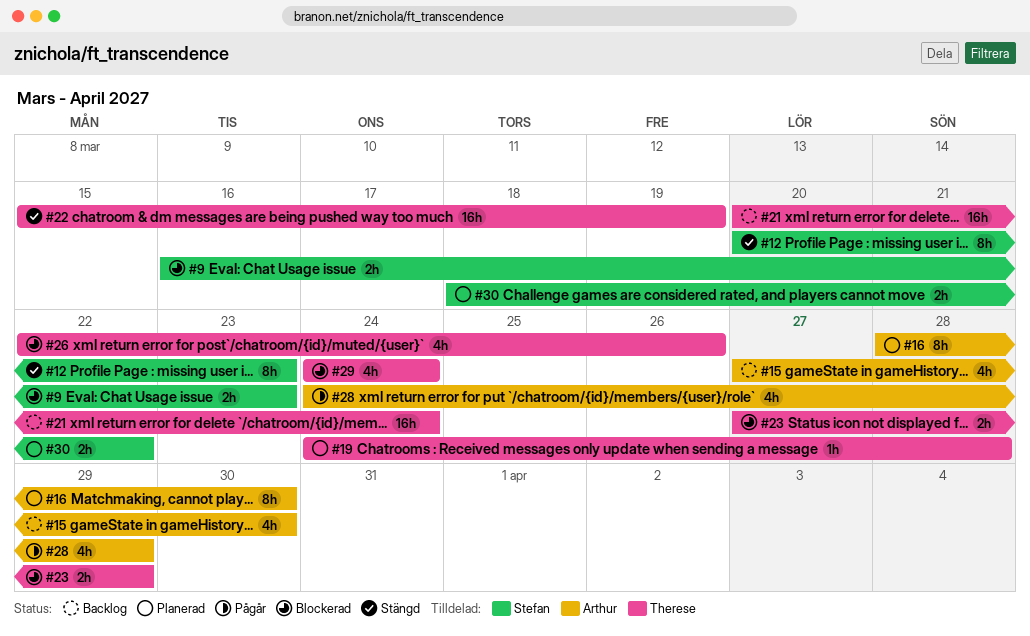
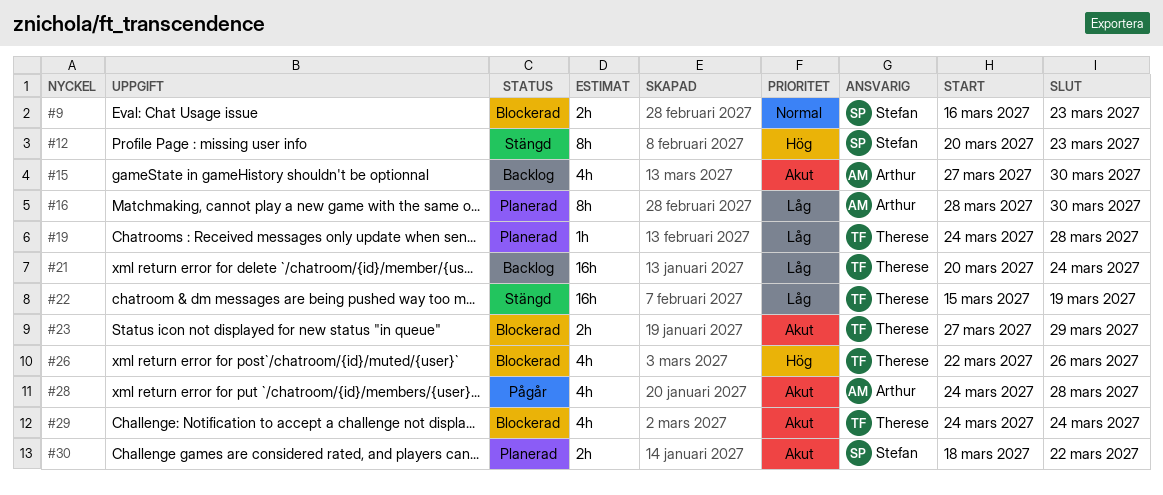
#28, due: Mar 29 -> Mar 28

